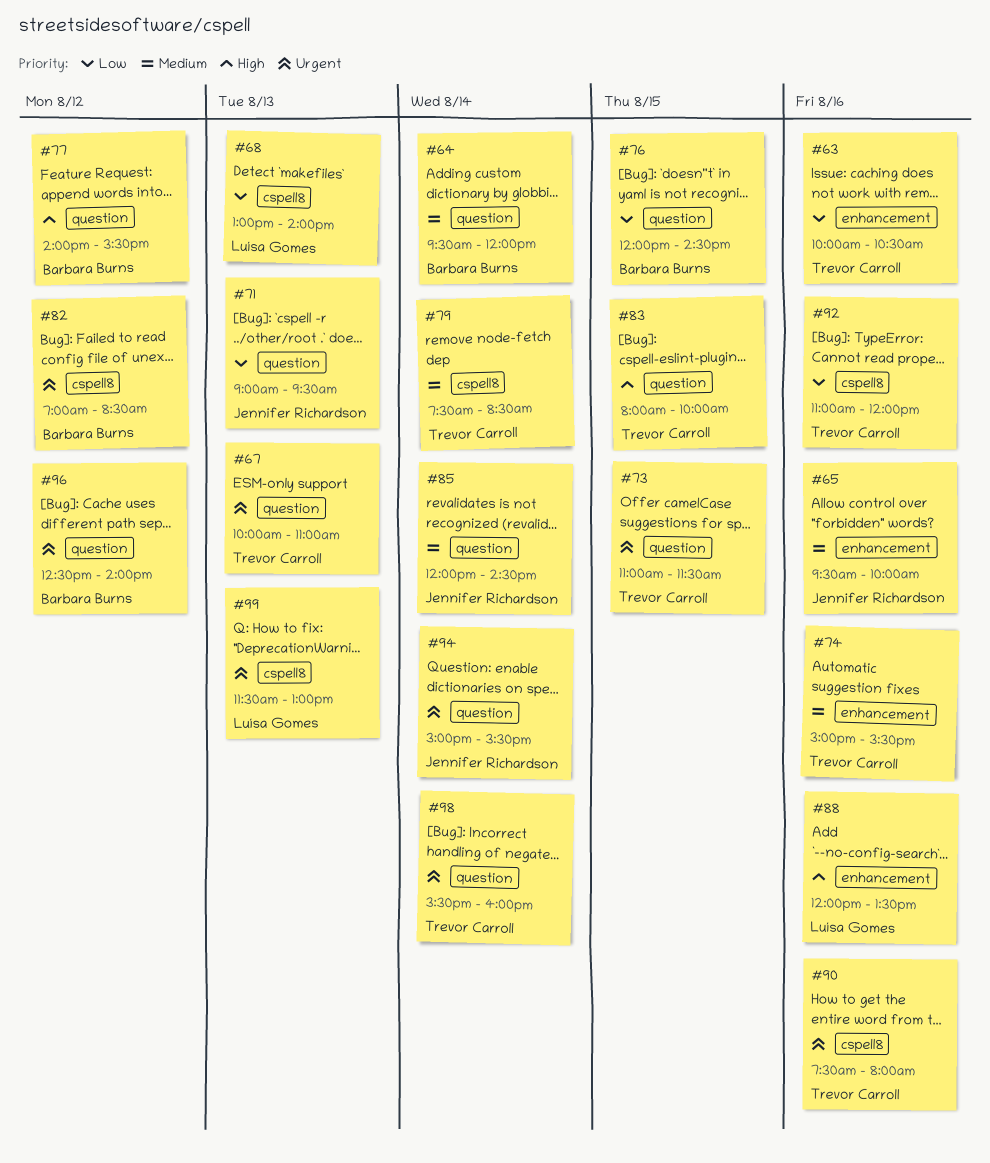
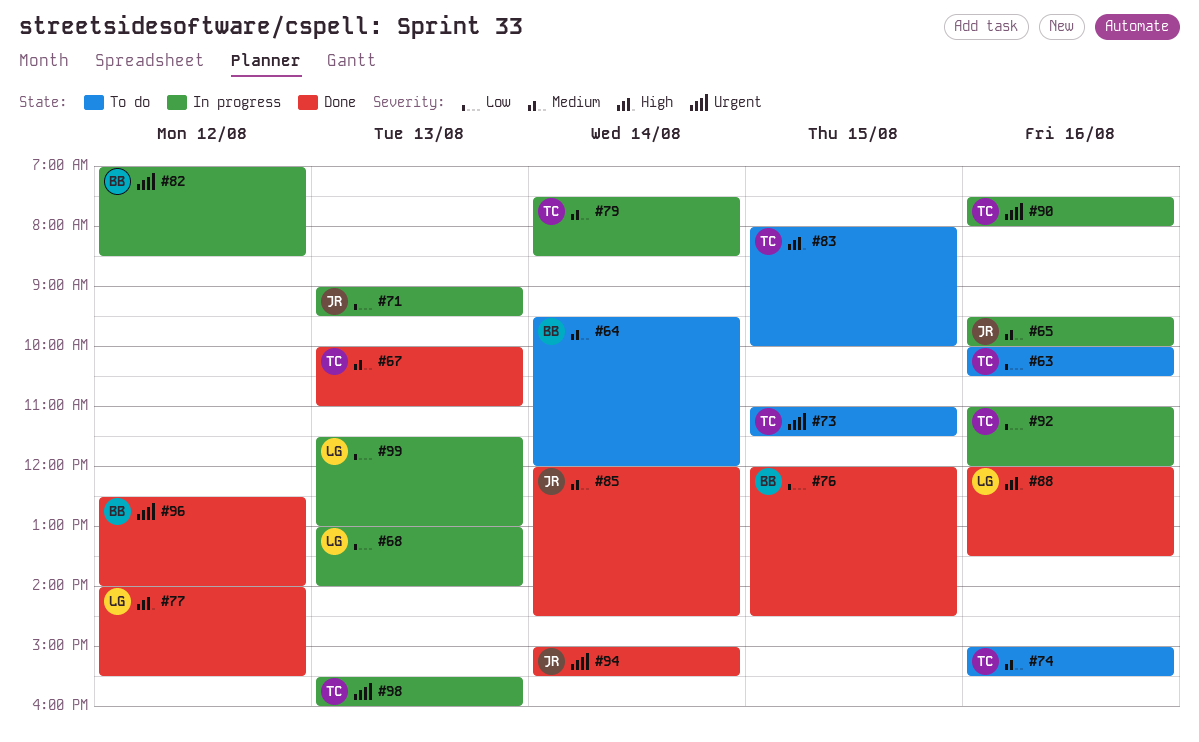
#67, priority: Urgent -> Medium
#77, owner: Barbara Burns -> Luísa Gomes
#98, day: Aug 14 -> Aug 13
#99, priority: Urgent -> Low

